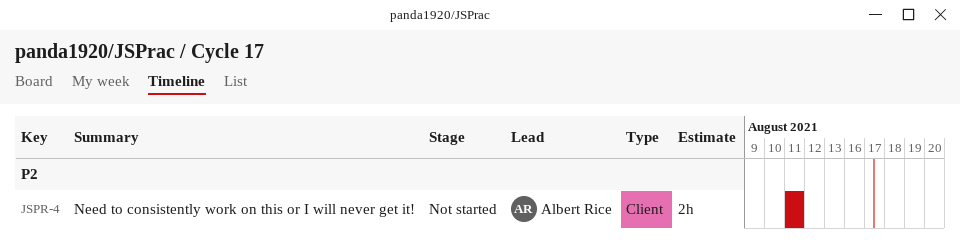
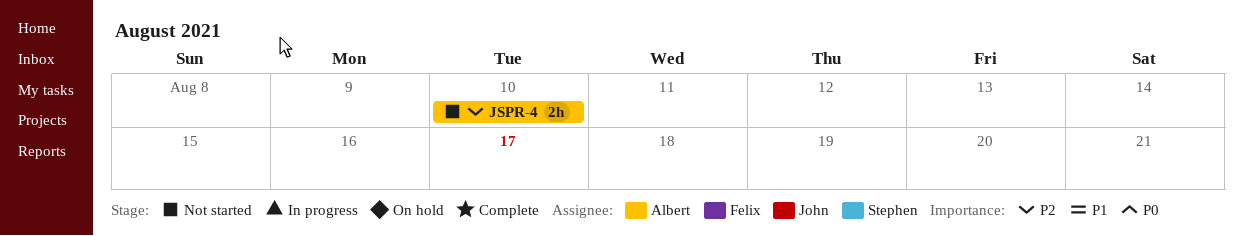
JSPR-4, start: Aug 11 -> Aug 10
JSPR-4, due: Aug 11 -> Aug 10

